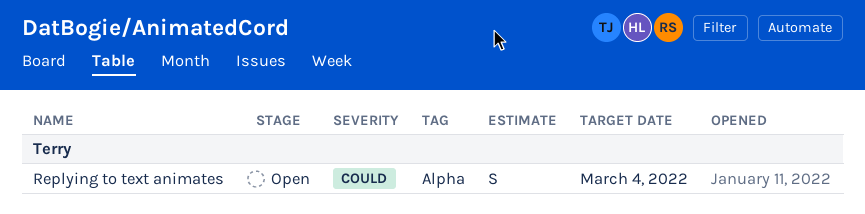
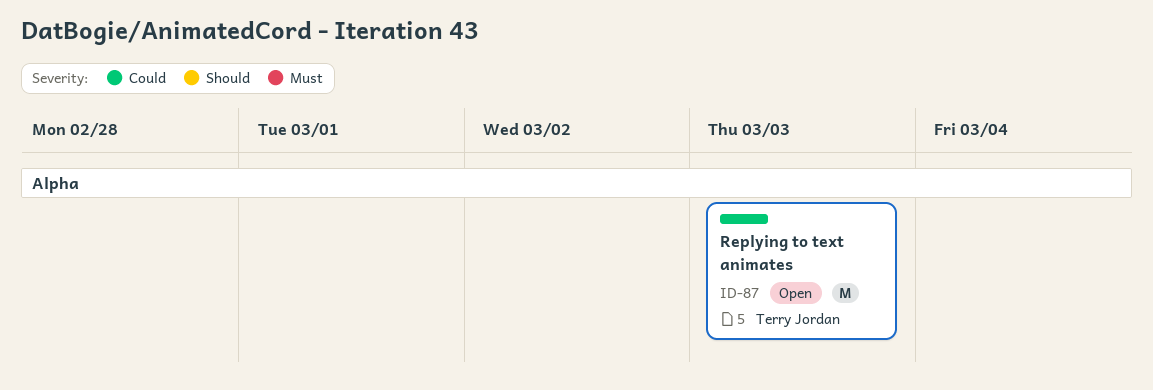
Replying to text animates, estimate: S -> M
Replying to text animates, due: Mar 4 -> Mar 3

